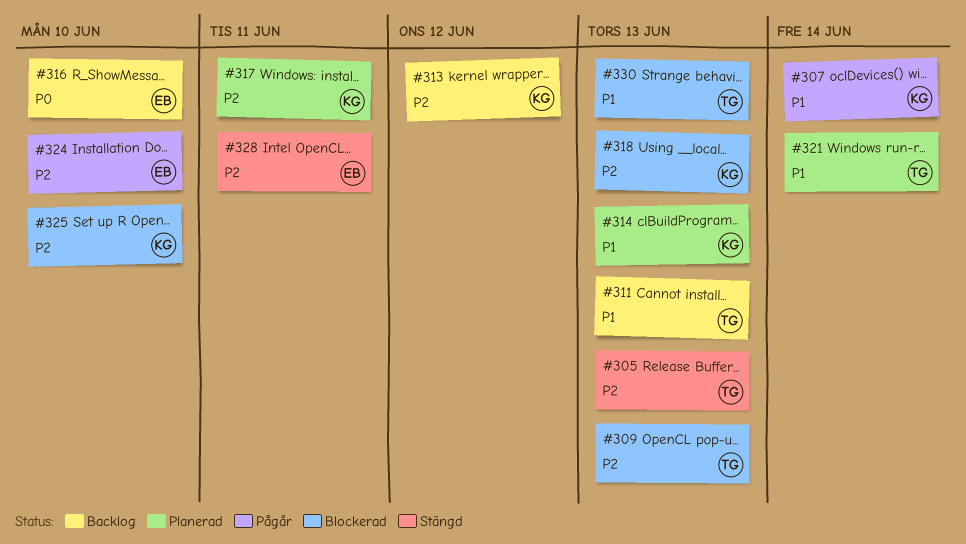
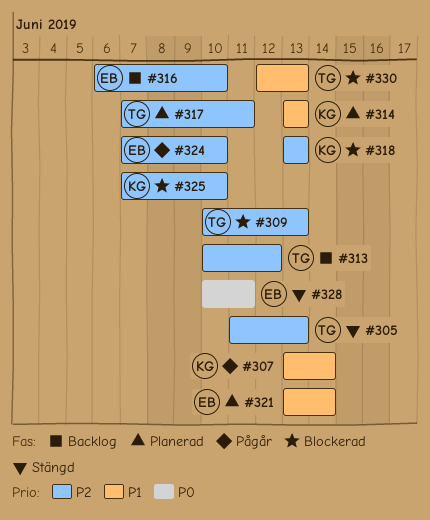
#311: present -> none
#313, owner: KG -> TG
#316, priority: P0 -> P2
#317, owner: KG -> TG
#321, owner: TG -> EB
#328, priority: P2 -> P0

